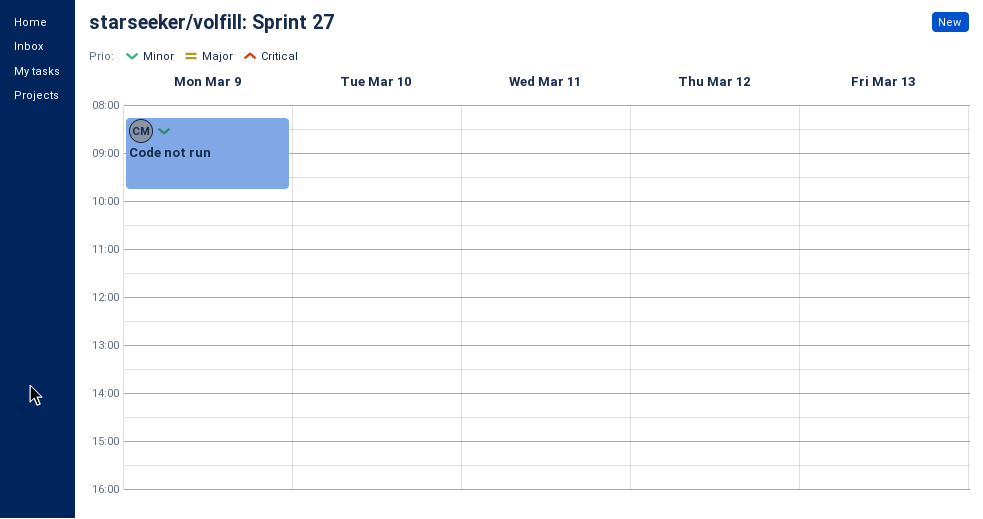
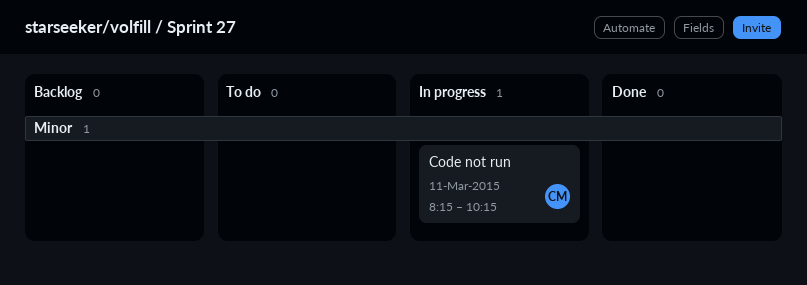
Code not run, day: Mar 9 -> Mar 11
Code not run, ends: 09:45 -> 10:15

